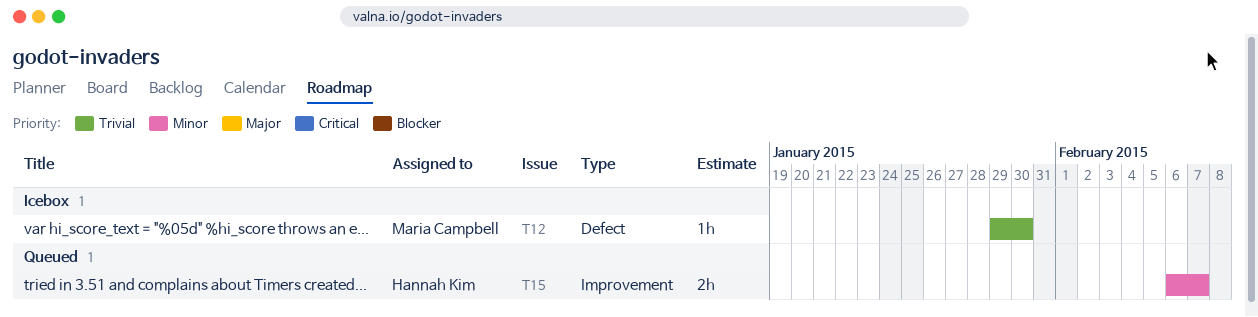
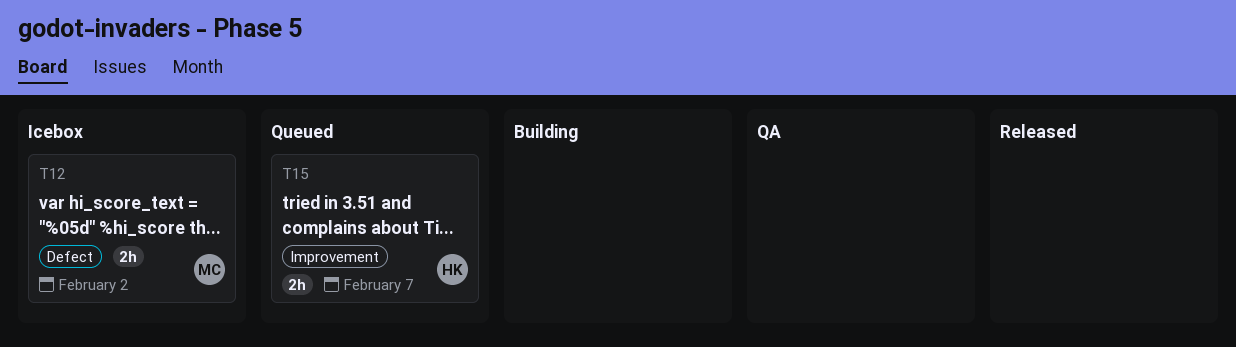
T12, estimate: 1h -> 2h
T12, due: Jan 30 -> Feb 2

